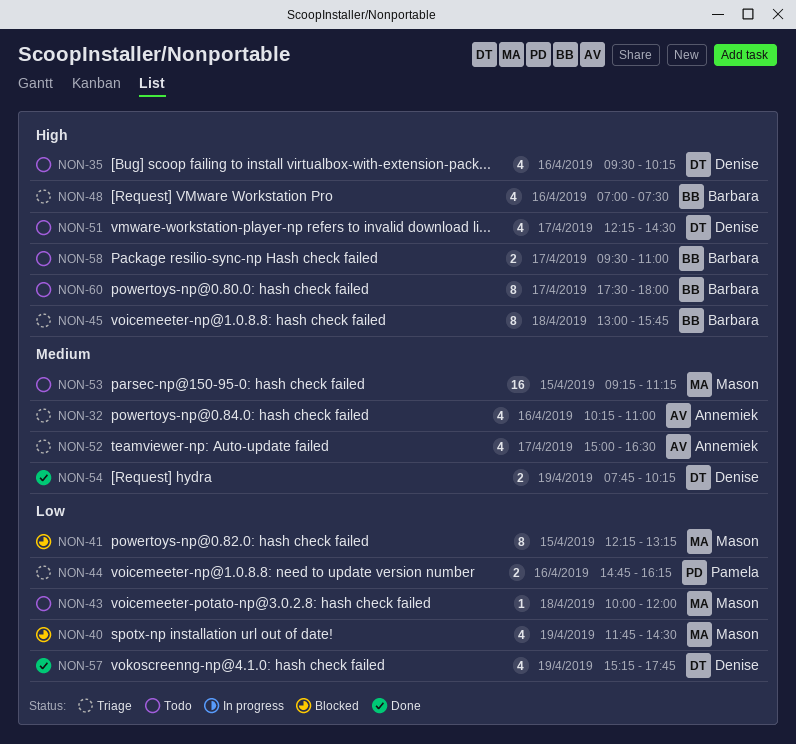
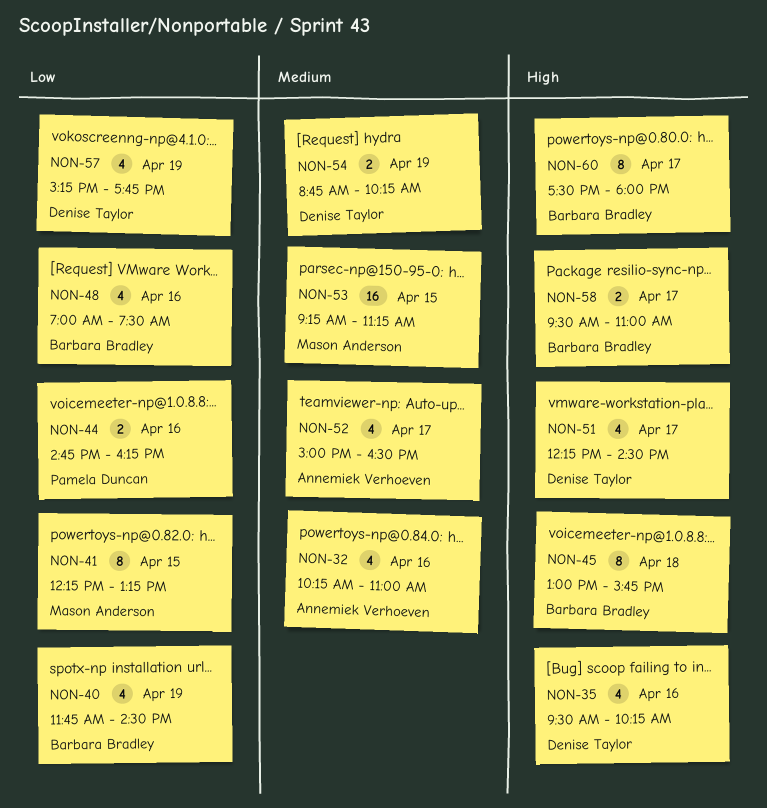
NON-40, owner: Mason Anderson -> Barbara Bradley
NON-43: present -> none
NON-48, priority: High -> Low
NON-54, begins: 07:45 -> 08:45

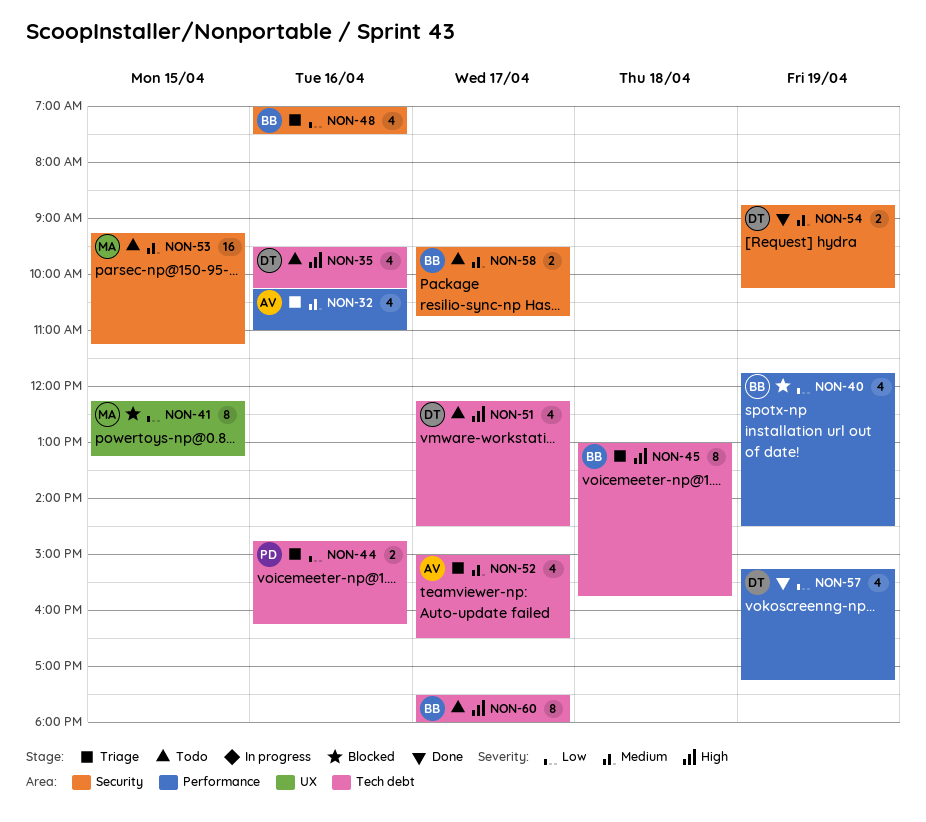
NON-57, ends: 17:45 -> 17:15
NON-58, priority: High -> Medium
NON-58, ends: 11:00 -> 10:45

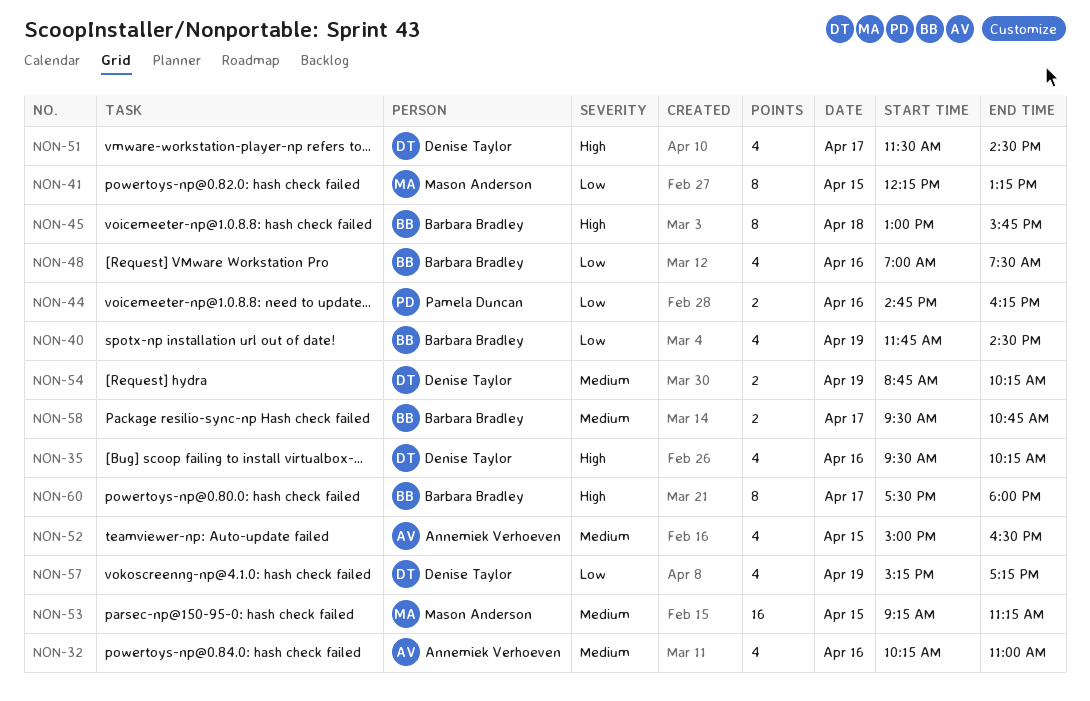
NON-51, begins: 12:15 -> 11:30
NON-52, day: Apr 17 -> Apr 15

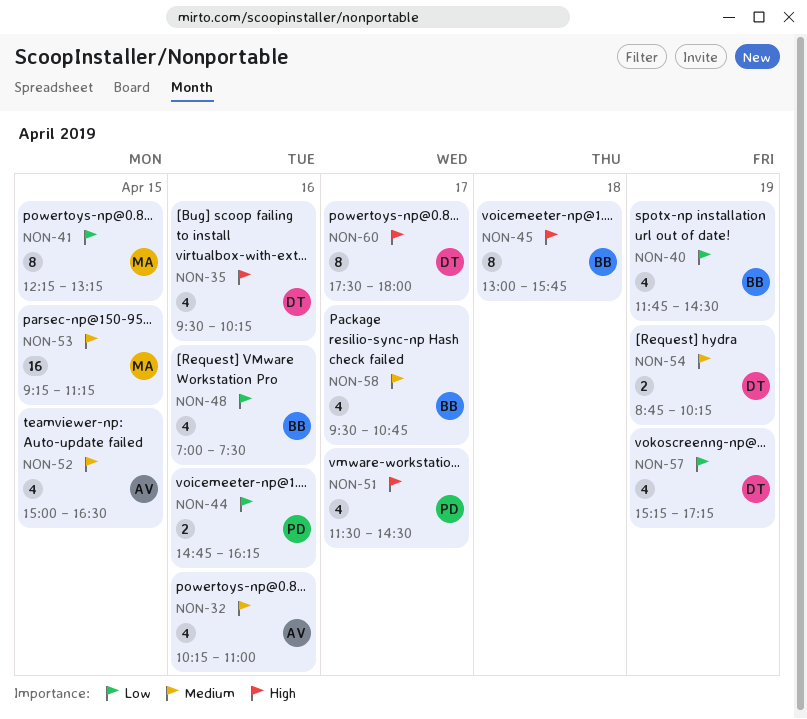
NON-51, owner: Denise Taylor -> Pamela Duncan
NON-58, estimate: 2 -> 4
NON-60, owner: Barbara Bradley -> Denise Taylor

